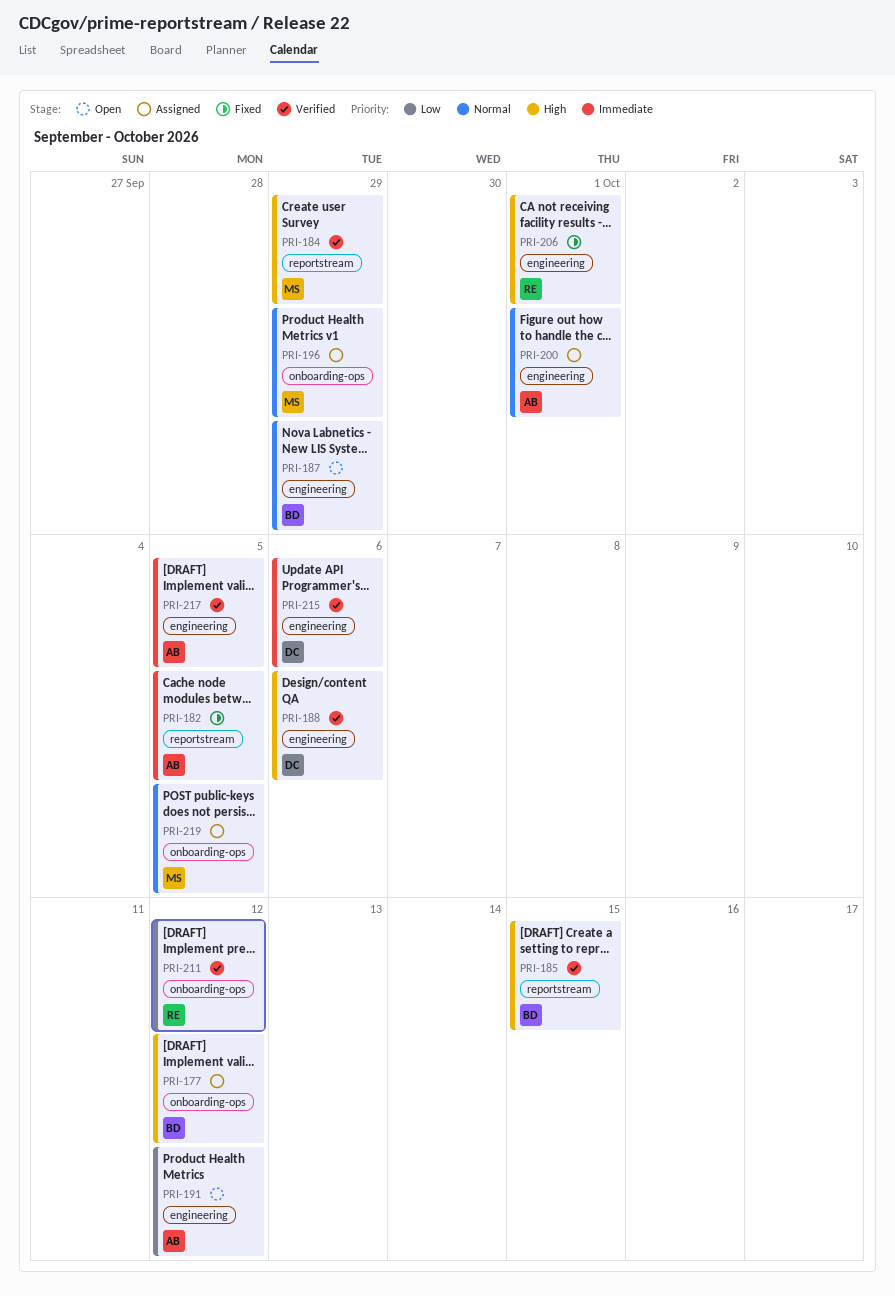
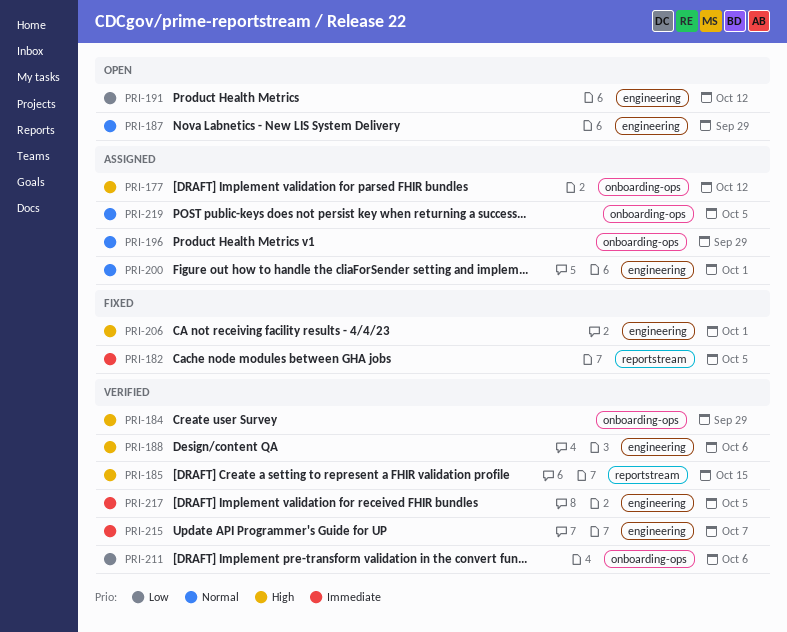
PRI-184, label: reportstream -> onboarding-ops
PRI-211, due: Oct 12 -> Oct 6
PRI-215, due: Oct 6 -> Oct 7

